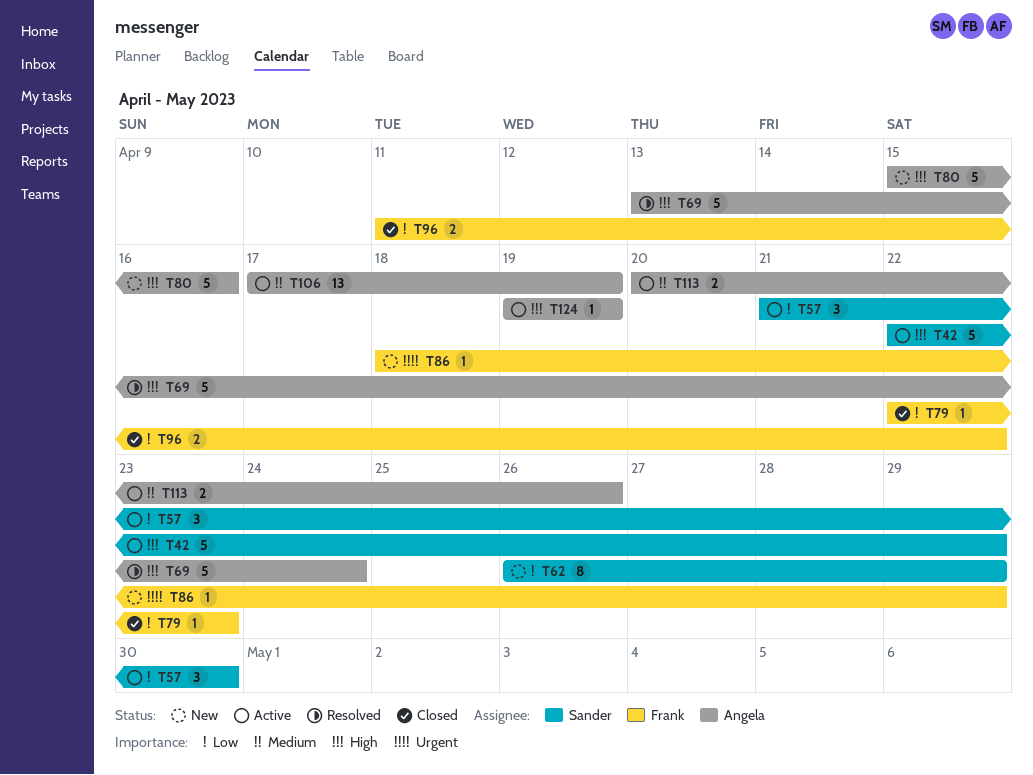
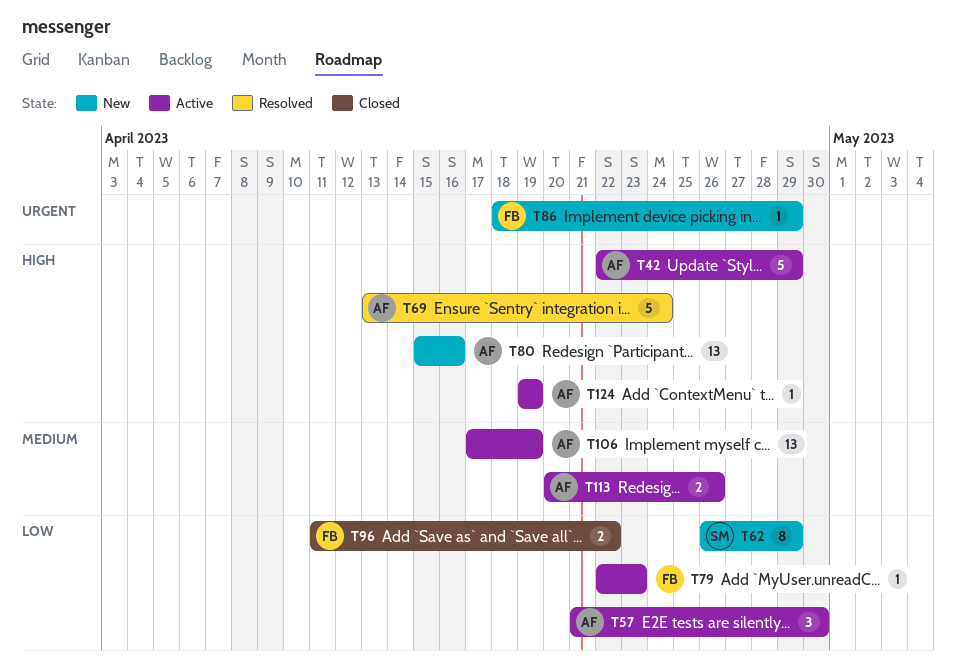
T42, owner: Sander -> Angela
T57, owner: Sander -> Angela
T79, status: Closed -> Active
T80, estimate: 5 -> 13

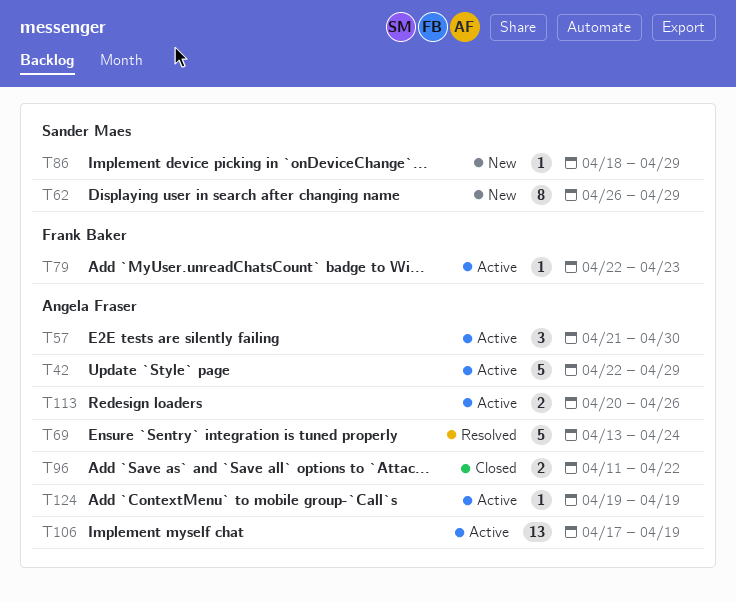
T80: present -> none
T86, owner: Frank Baker -> Sander Maes
T96, owner: Frank Baker -> Angela Fraser

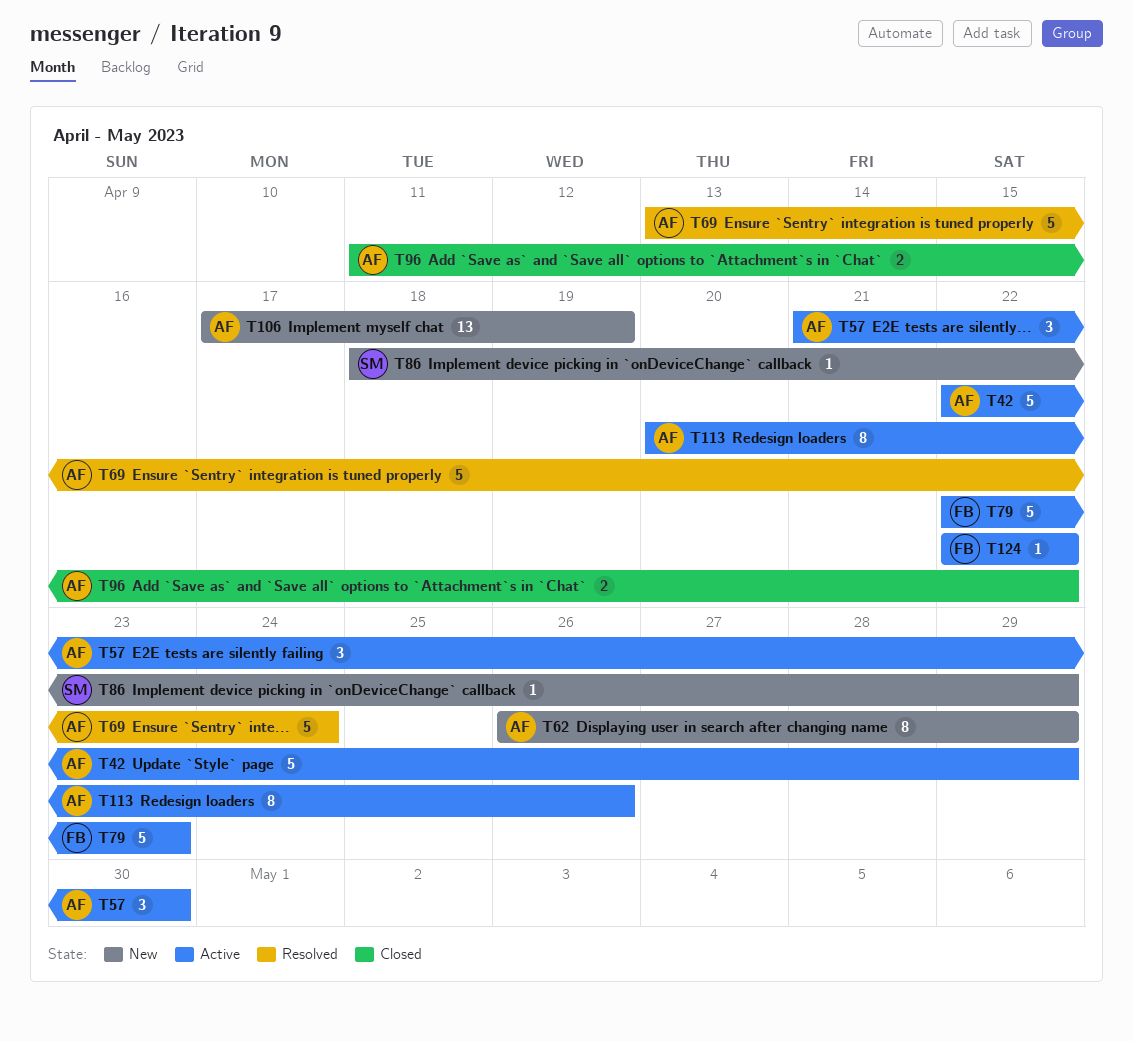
T62, owner: Sander Maes -> Angela Fraser
T79, estimate: 1 -> 5
T106, status: Active -> New
T113, estimate: 2 -> 8
T124, owner: Angela Fraser -> Frank Baker
T124, start: Apr 19 -> Apr 22
T124, due: Apr 19 -> Apr 22

